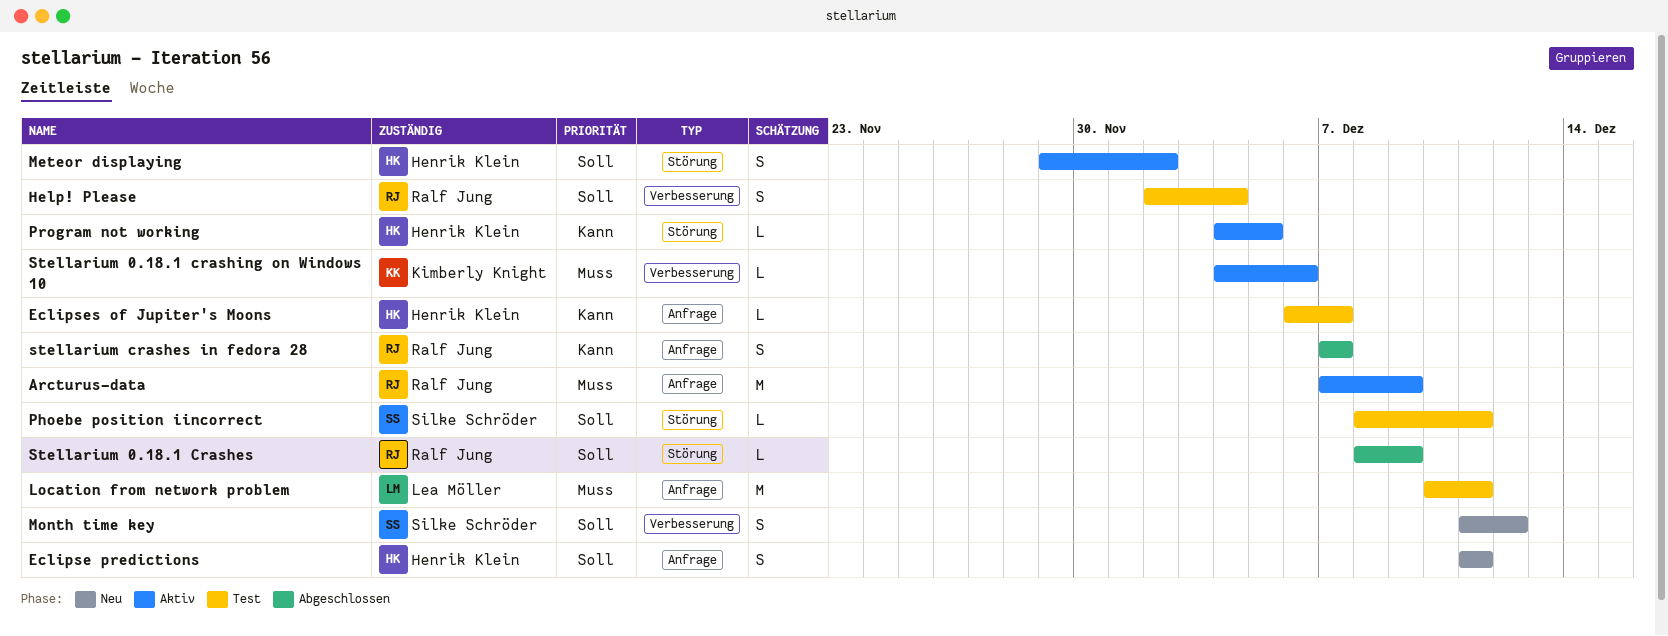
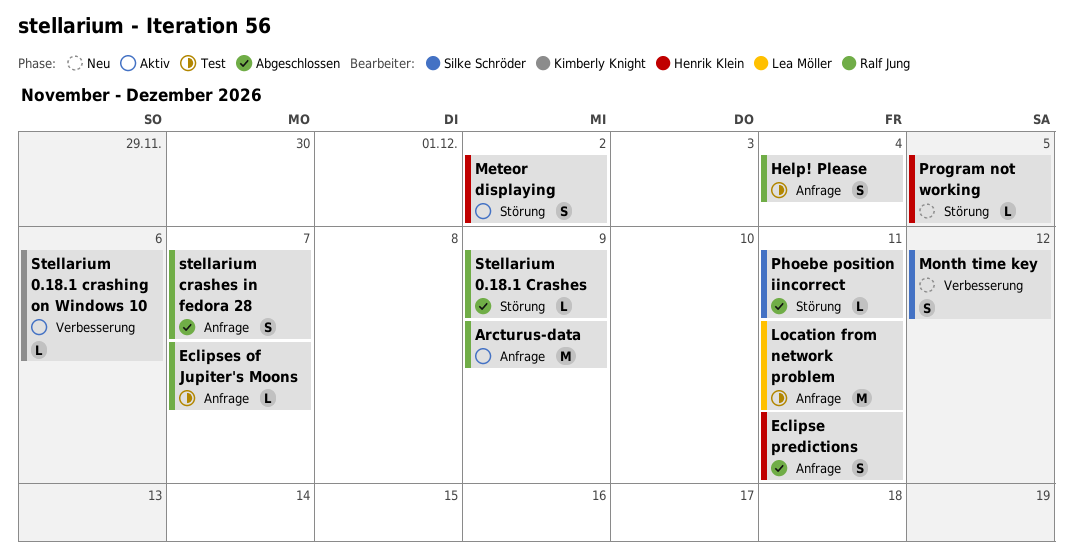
Eclipse predictions, status: Neu -> Abgeschlossen
Eclipses of Jupiter's Moons, owner: Henrik Klein -> Ralf Jung
Help! Please, label: Verbesserung -> Anfrage
Phoebe position iincorrect, status: Test -> Abgeschlossen
Program not working, status: Aktiv -> Neu

